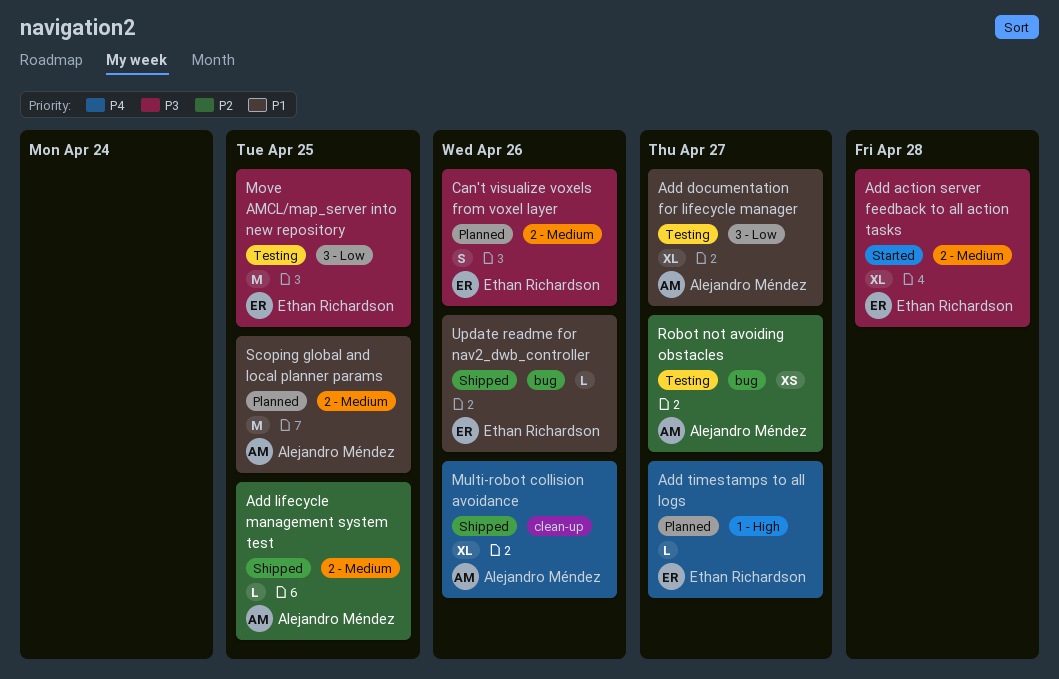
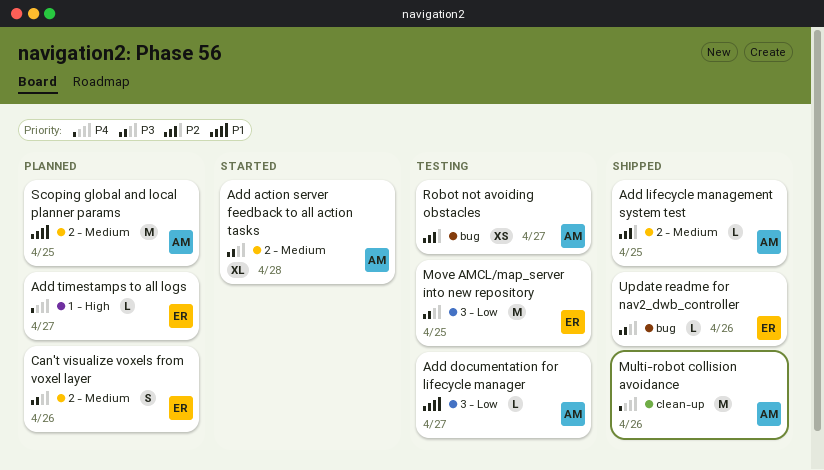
Add action server feedback to all action tasks, owner: Ethan Richardson -> Alejandro Méndez
Add documentation for lifecycle manager, estimate: XL -> L
Multi-robot collision avoidance, estimate: XL -> M
Update readme for nav2_dwb_controller, priority: P1 -> P3

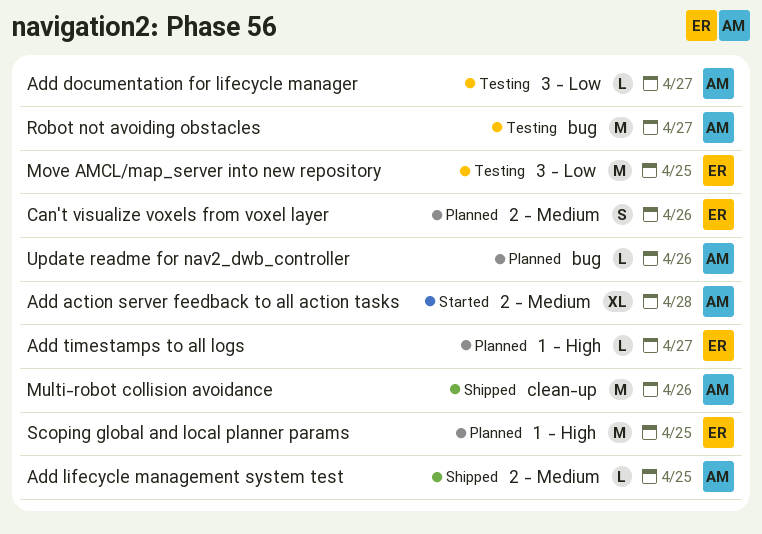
Robot not avoiding obstacles, estimate: XS -> M
Scoping global and local planner params, owner: AM -> ER
Scoping global and local planner params, label: 2 - Medium -> 1 - High
Update readme for nav2_dwb_controller, status: Shipped -> Planned
Update readme for nav2_dwb_controller, owner: ER -> AM

